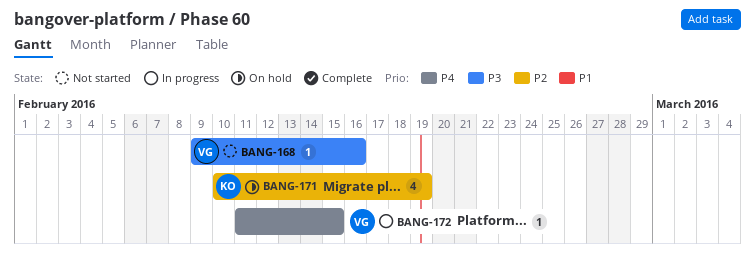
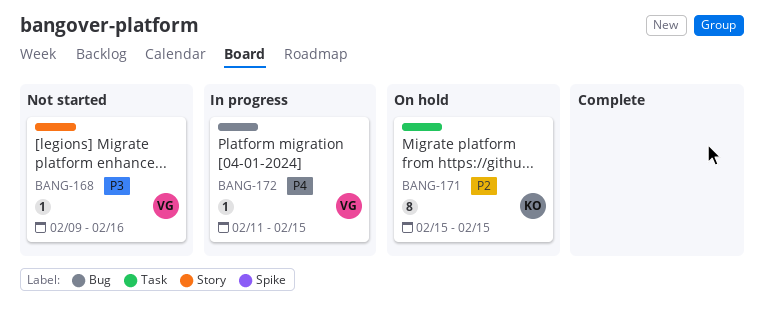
BANG-171, estimate: 4 -> 8
BANG-171, start: Feb 10 -> Feb 15
BANG-171, due: Feb 19 -> Feb 15

